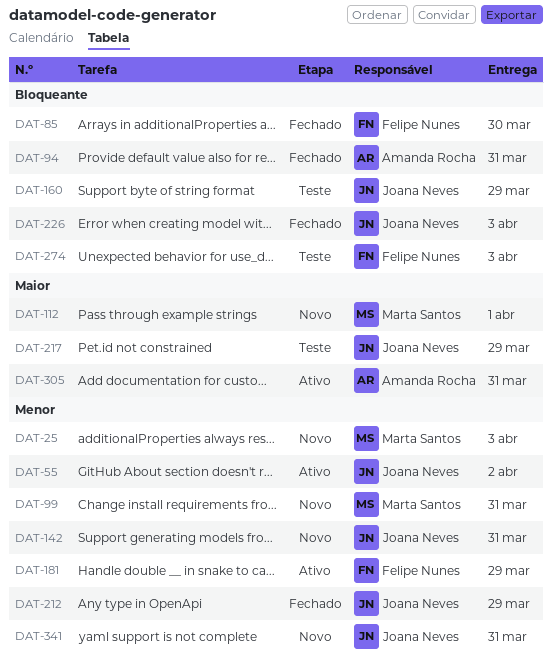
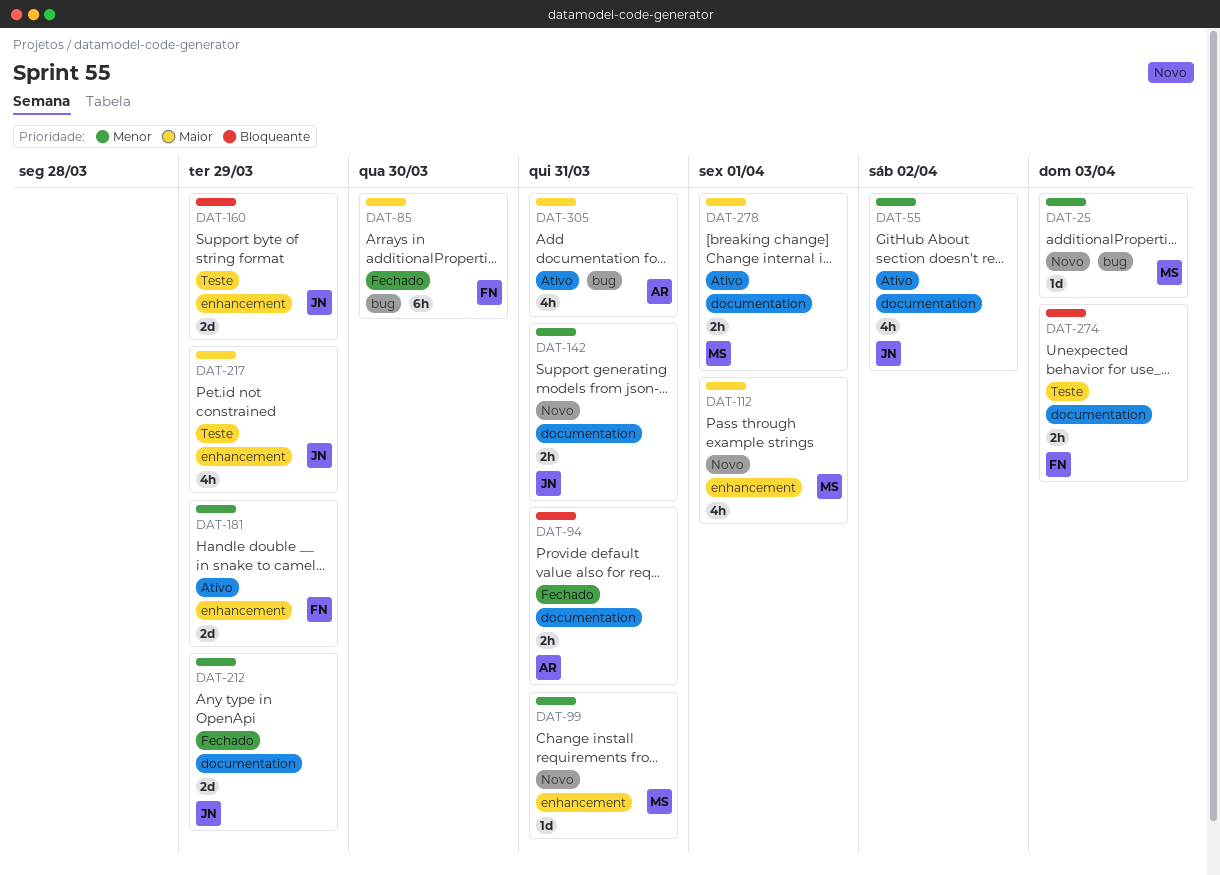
DAT-85, priority: Bloqueante -> Maior
DAT-226: present -> none
DAT-278: none -> present
DAT-341: present -> none

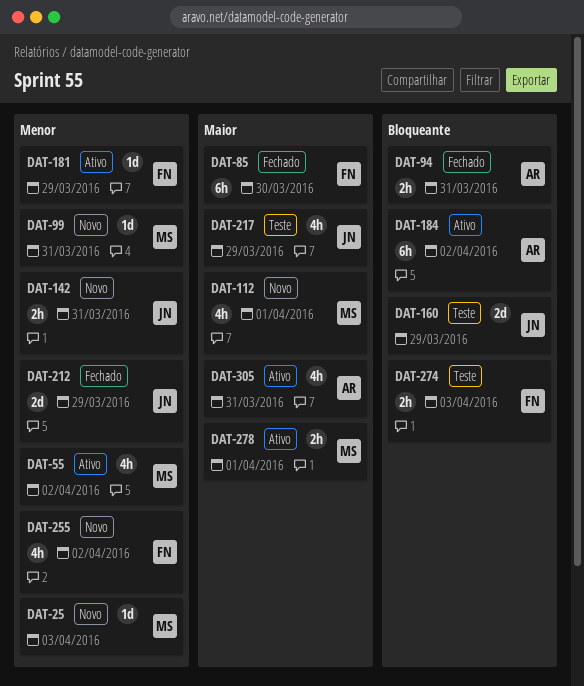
DAT-55, owner: JN -> MS
DAT-181, estimate: 2d -> 1d
DAT-184: none -> present
DAT-255: none -> present

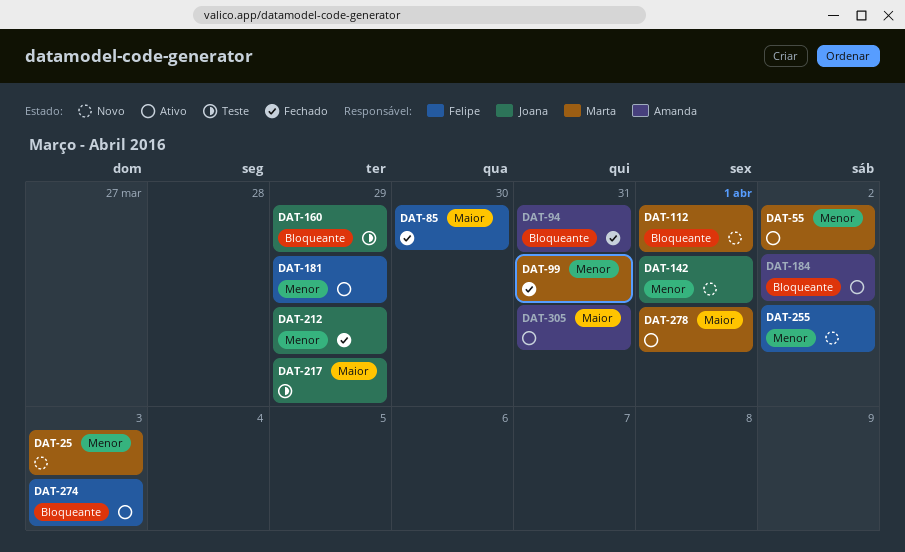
DAT-99, status: Novo -> Fechado
DAT-112, priority: Maior -> Bloqueante
DAT-142, due: Mar 31 -> Apr 1
DAT-274, status: Teste -> Ativo

